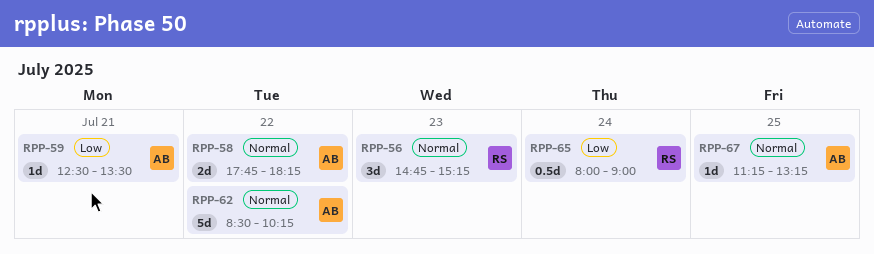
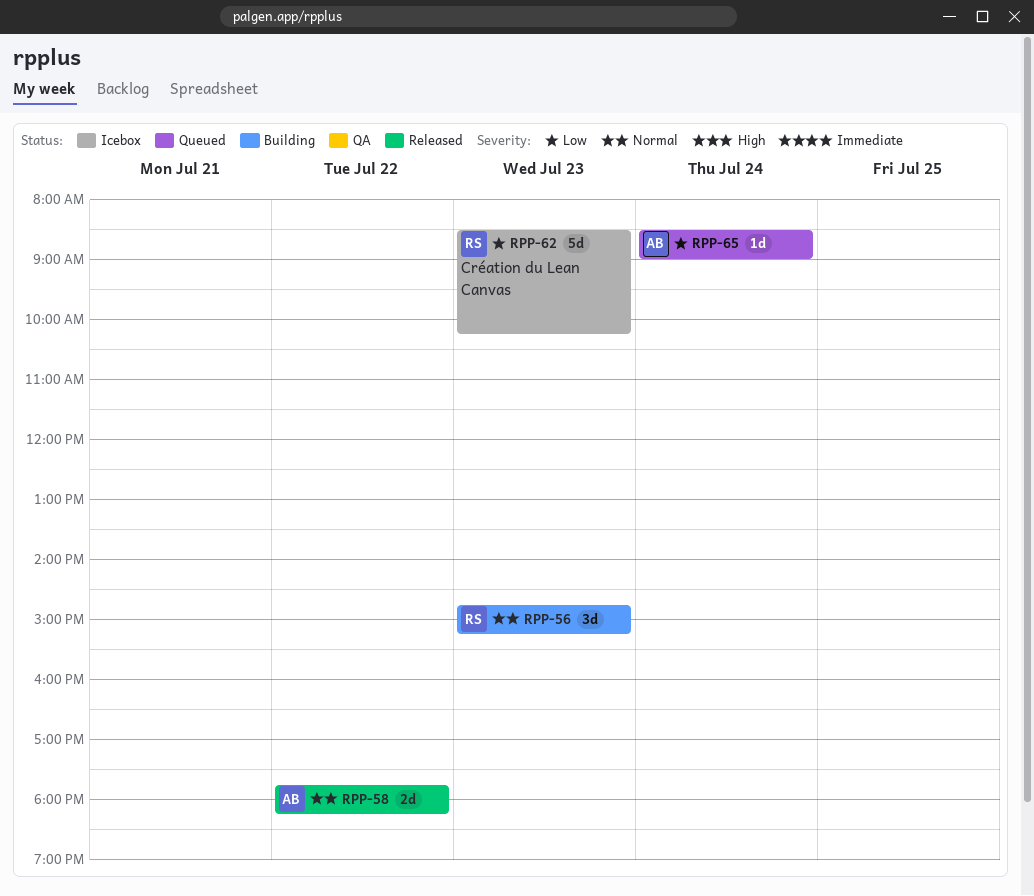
RPP-59: present -> none
RPP-62, owner: AB -> RS
RPP-62, priority: Normal -> Low
RPP-62, day: Jul 22 -> Jul 23
RPP-65, owner: RS -> AB
RPP-65, estimate: 0.5d -> 1d
RPP-65, begins: 08:00 -> 08:30
RPP-67: present -> none

